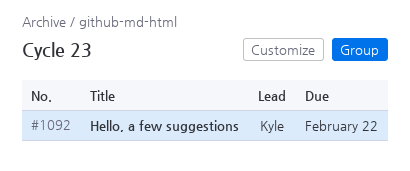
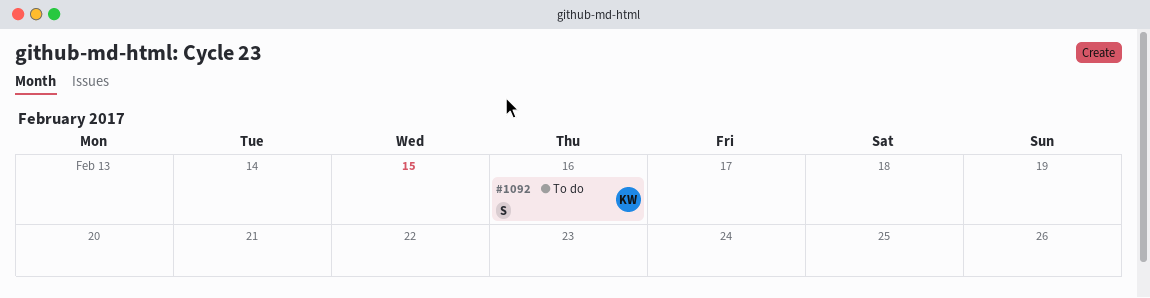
#1092, due: Feb 22 -> Feb 16

